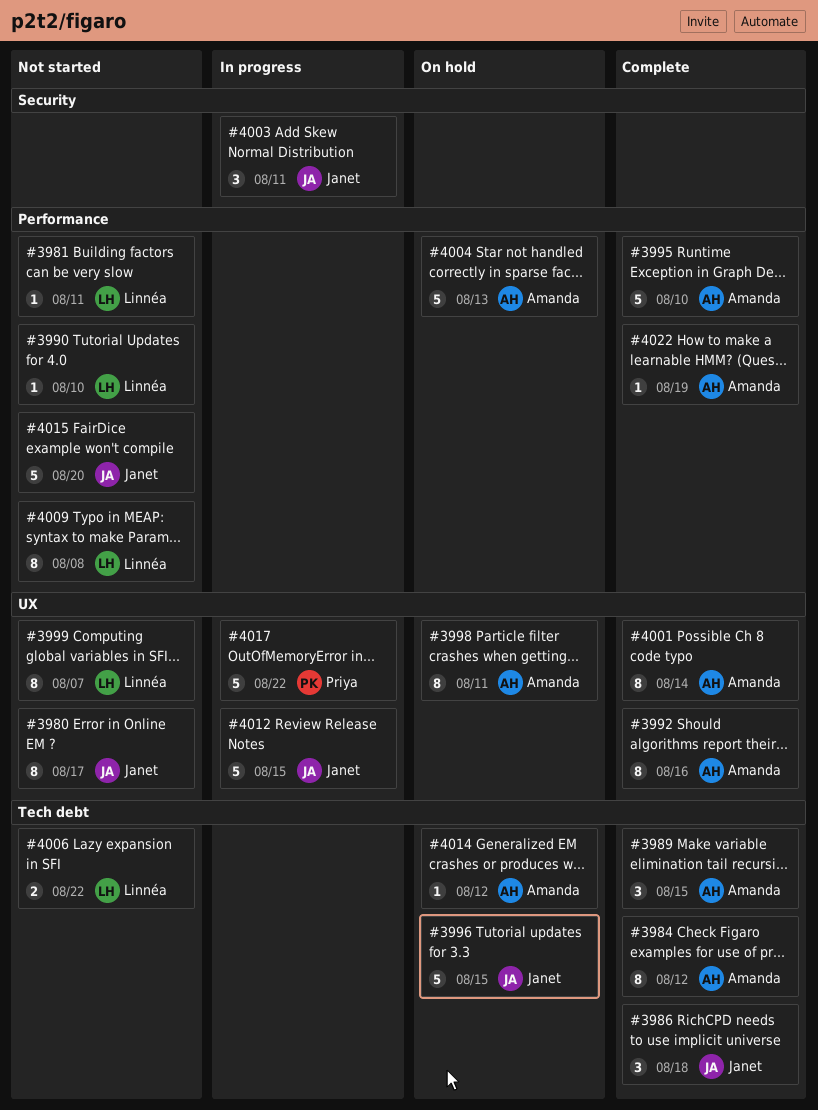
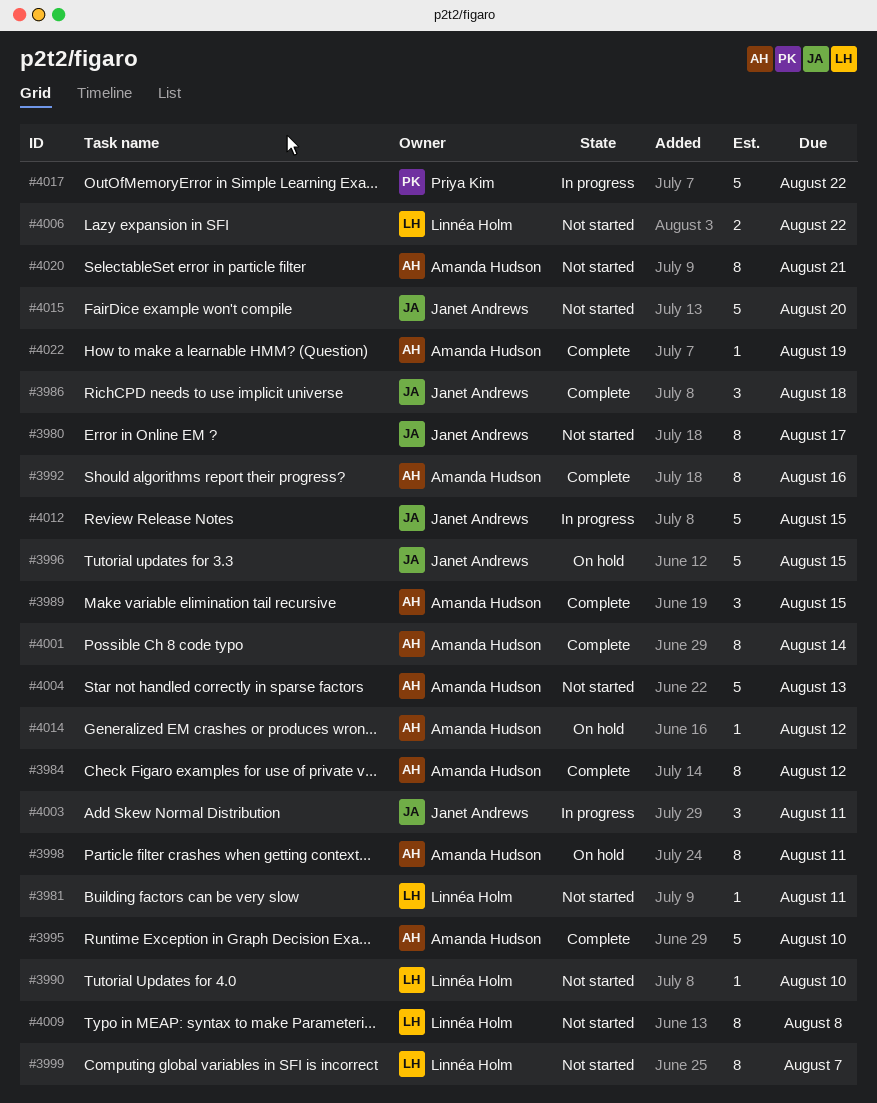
#4004, status: On hold -> Not started
#4020: none -> present

